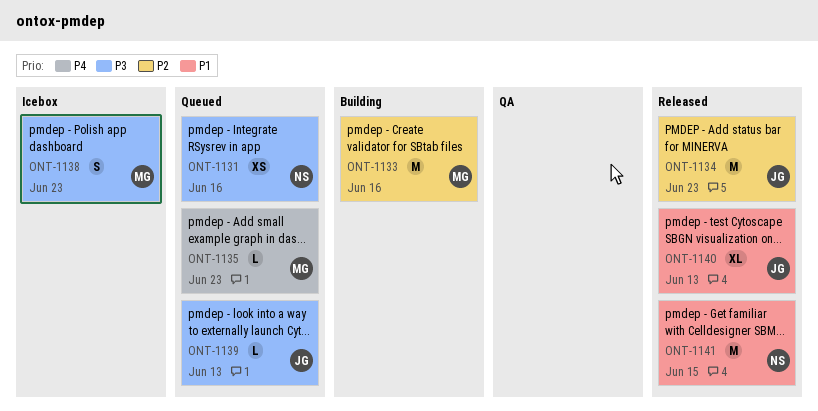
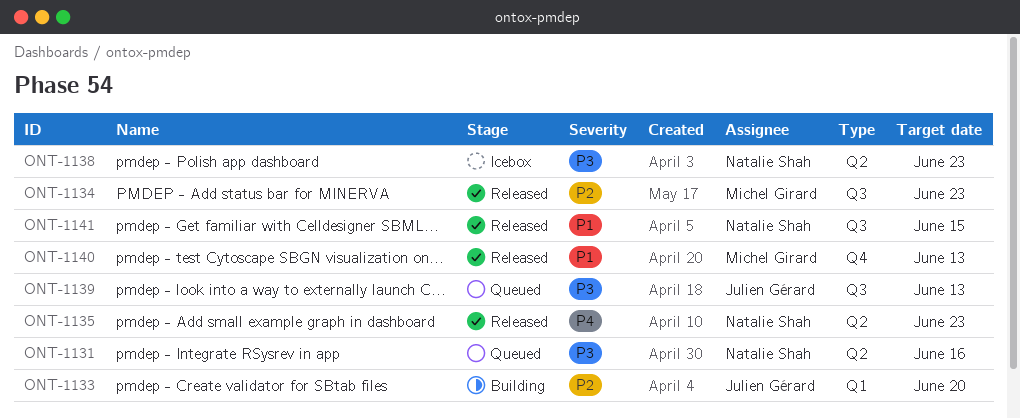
ONT-1133, owner: Michel Girard -> Julien Gérard
ONT-1133, due: Jun 16 -> Jun 20
ONT-1134, owner: Julien Gérard -> Michel Girard
ONT-1135, status: Queued -> Released
ONT-1135, owner: Michel Girard -> Natalie Shah
ONT-1138, owner: Michel Girard -> Natalie Shah
ONT-1140, owner: Julien Gérard -> Michel Girard

